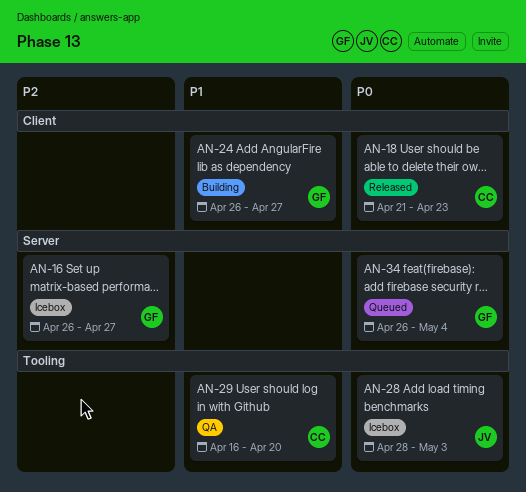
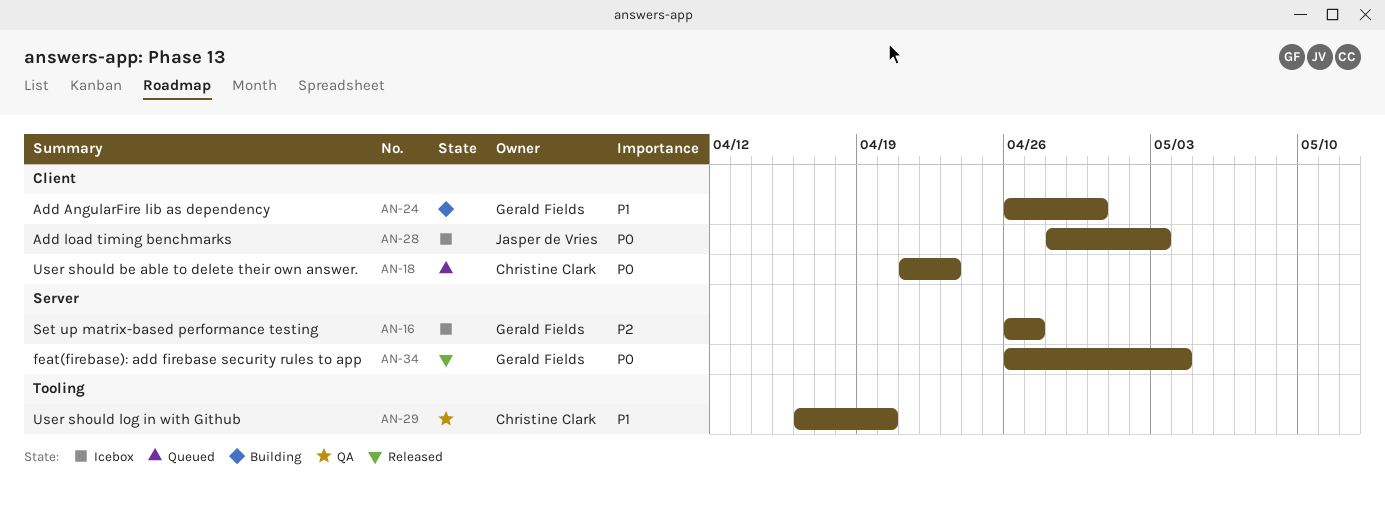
AN-18, status: Released -> Queued
AN-24, due: Apr 27 -> Apr 30
AN-28, label: Tooling -> Client
AN-34, status: Queued -> Released

